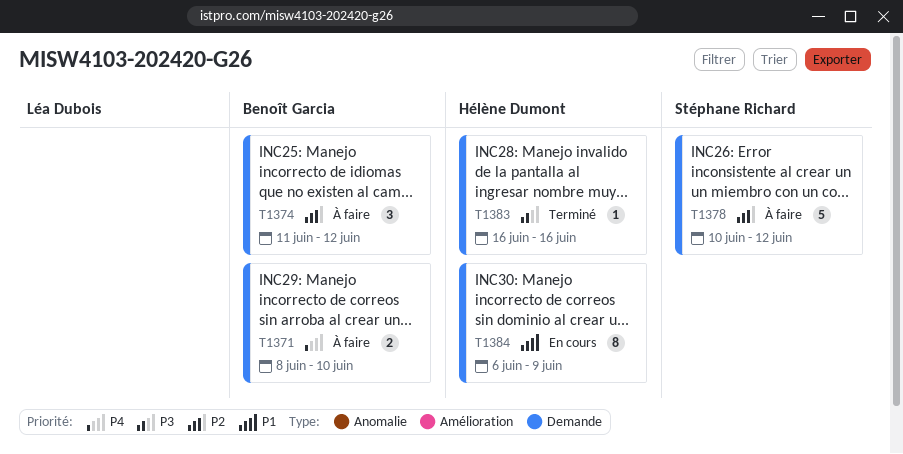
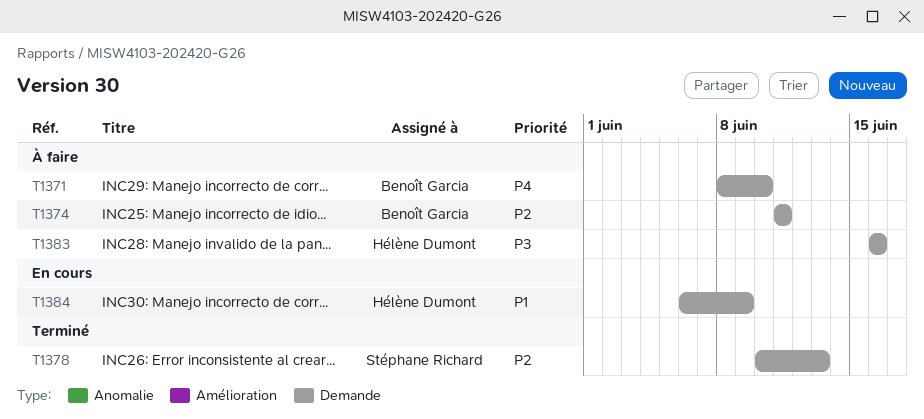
T1374, due: Jun 12 -> Jun 11
T1378, status: À faire -> Terminé
T1378, due: Jun 12 -> Jun 13
T1383, status: Terminé -> À faire

